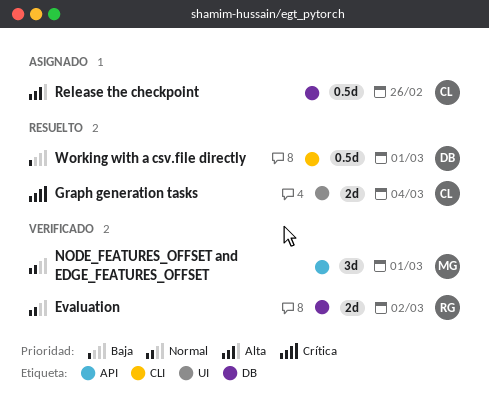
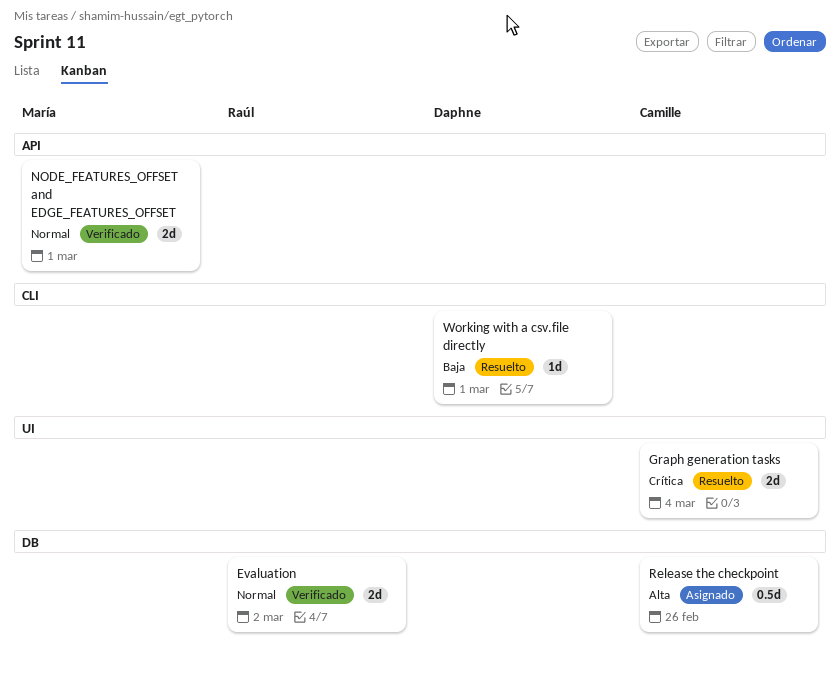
NODE_FEATURES_OFFSET and EDGE_FEATURES_OFFSET, estimate: 3d -> 2d
Working with a csv.file directly, estimate: 0.5d -> 1d

